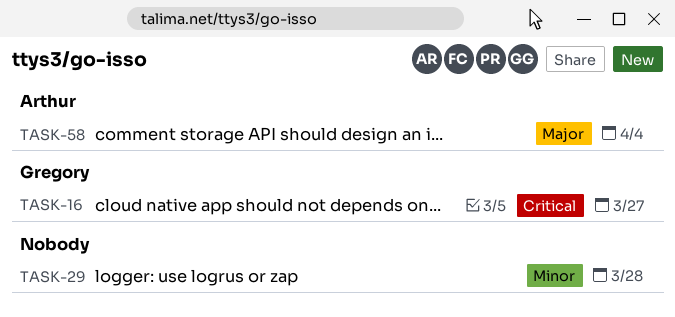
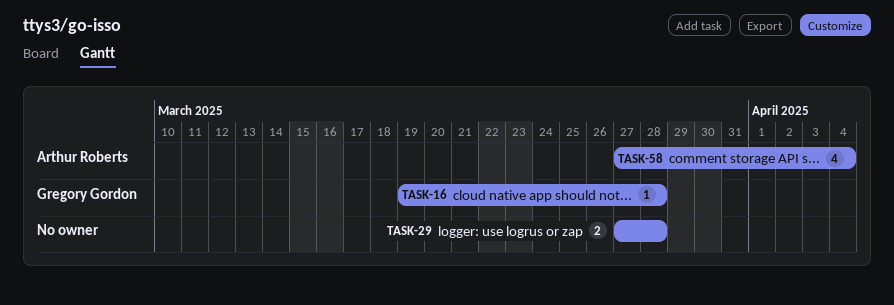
TASK-16, due: Mar 27 -> Mar 28

